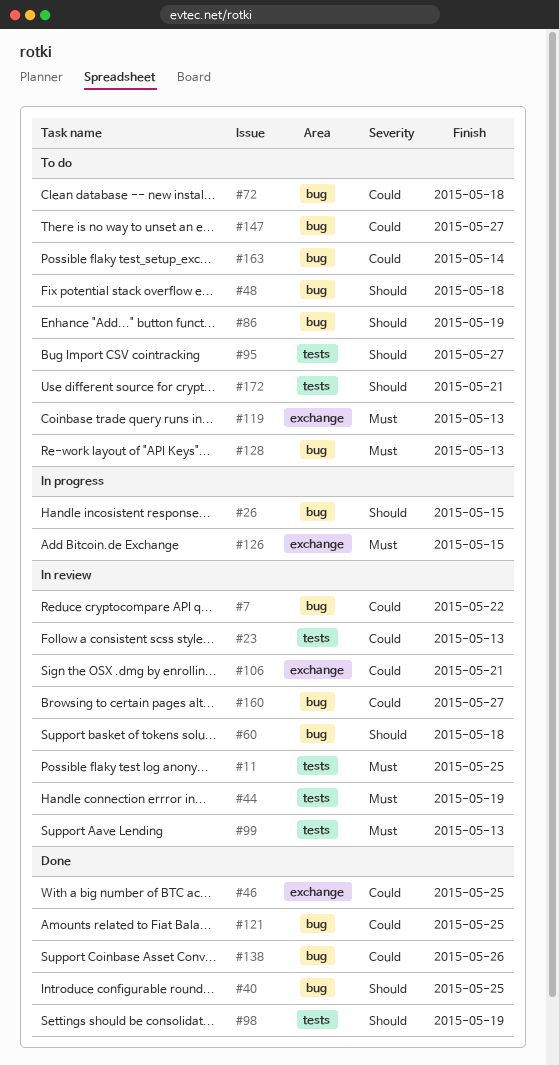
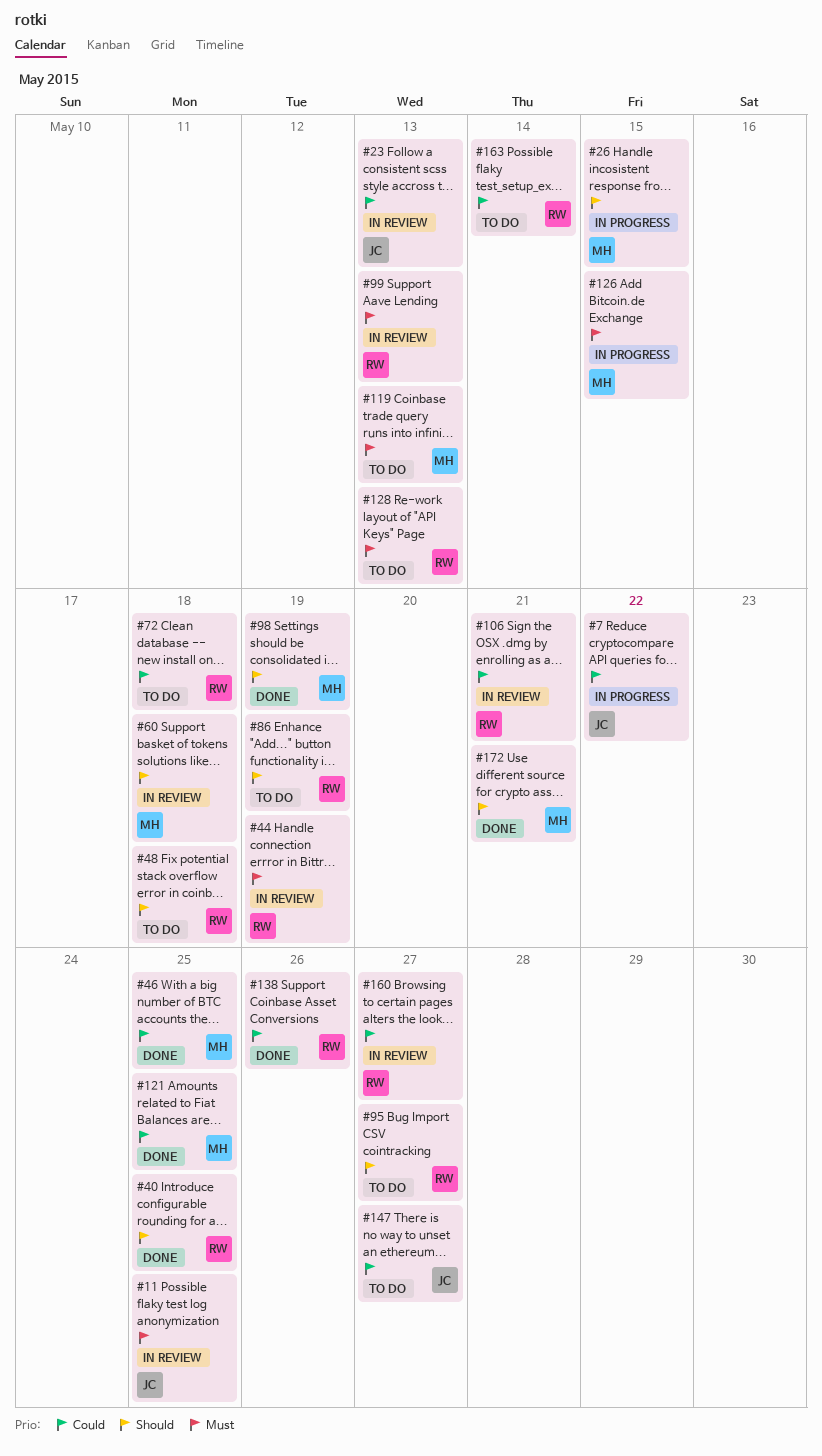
#7, status: In review -> In progress
#172, status: To do -> Done

